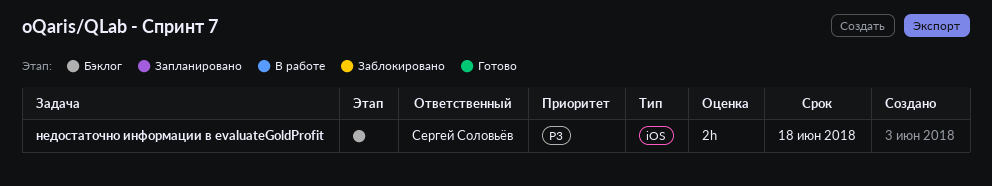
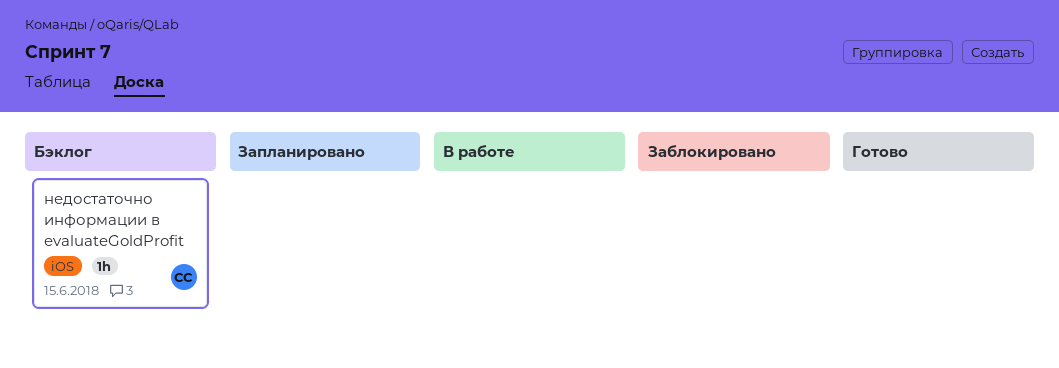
недостаточно информации в evaluateGoldProfit, estimate: 2h -> 1h
недостаточно информации в evaluateGoldProfit, due: Jun 18 -> Jun 15

